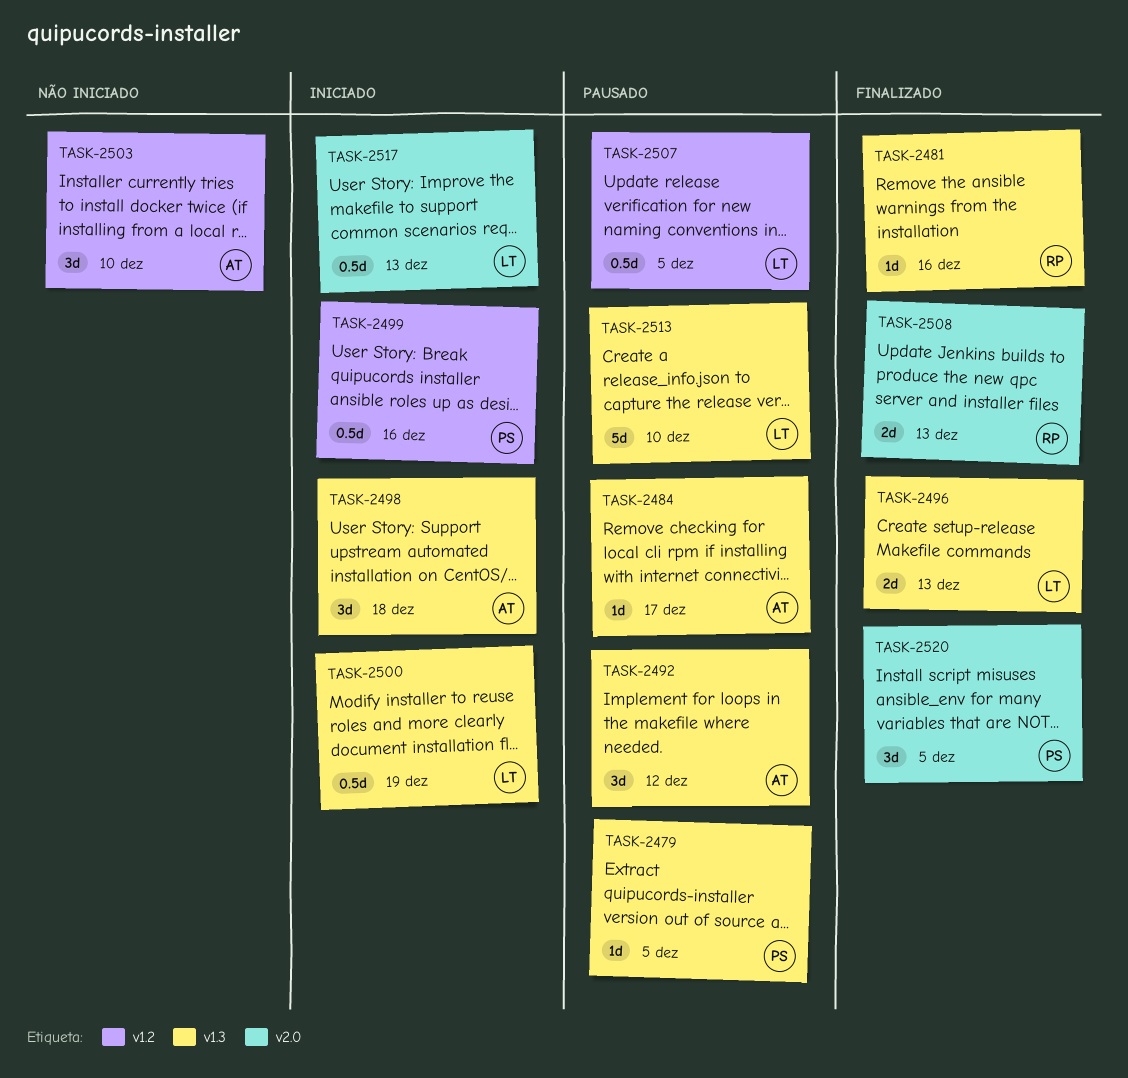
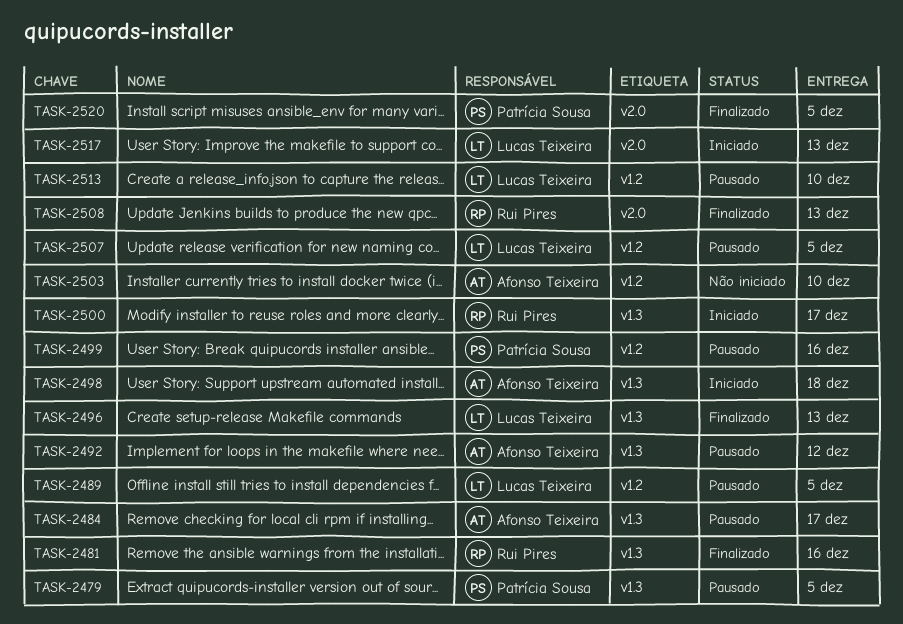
TASK-2489: none -> present
TASK-2499, status: Iniciado -> Pausado
TASK-2500, owner: Lucas Teixeira -> Rui Pires
TASK-2500, due: Dec 19 -> Dec 17
TASK-2513, label: v1.3 -> v1.2

